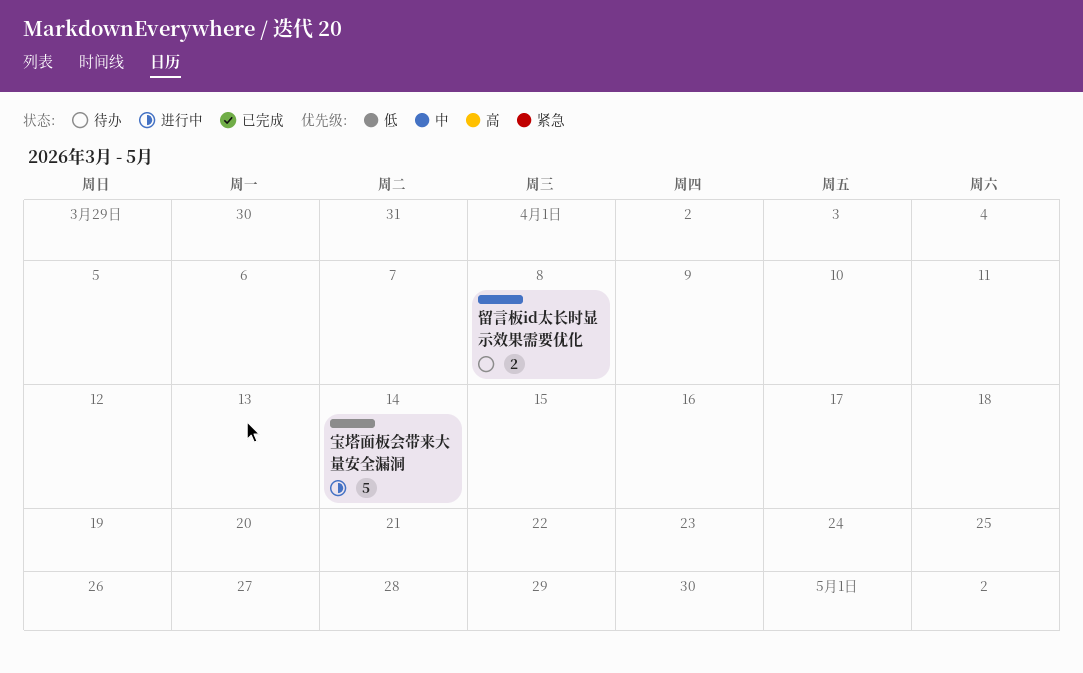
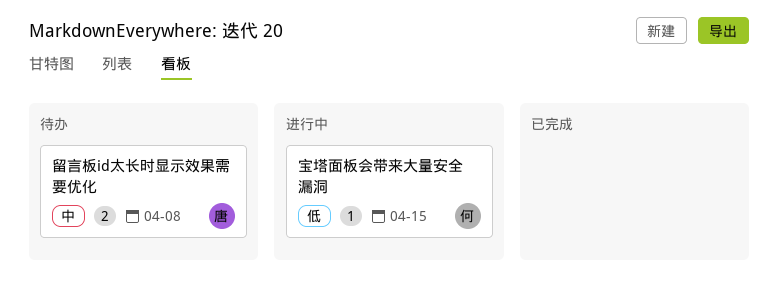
宝塔面板会带来大量安全漏洞, estimate: 5 -> 1
宝塔面板会带来大量安全漏洞, due: Apr 14 -> Apr 15

